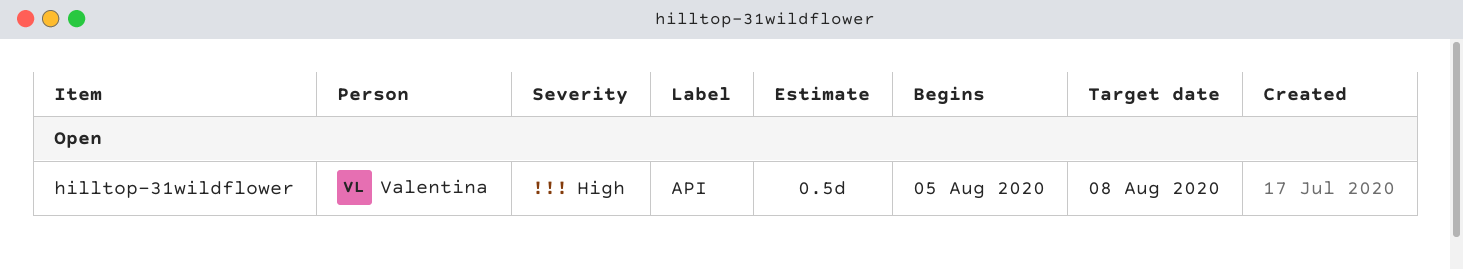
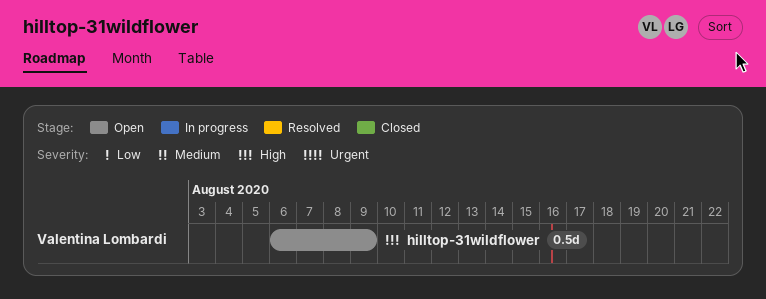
hilltop-31wildflower, start: Aug 5 -> Aug 6
hilltop-31wildflower, due: Aug 8 -> Aug 9

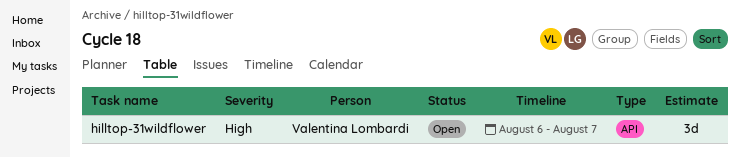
hilltop-31wildflower, estimate: 0.5d -> 3d
hilltop-31wildflower, due: Aug 9 -> Aug 7

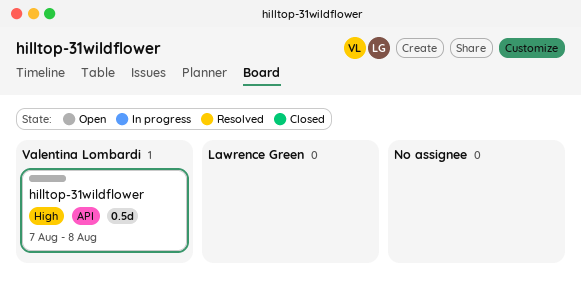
hilltop-31wildflower, estimate: 3d -> 0.5d
hilltop-31wildflower, start: Aug 6 -> Aug 7
hilltop-31wildflower, due: Aug 7 -> Aug 8

